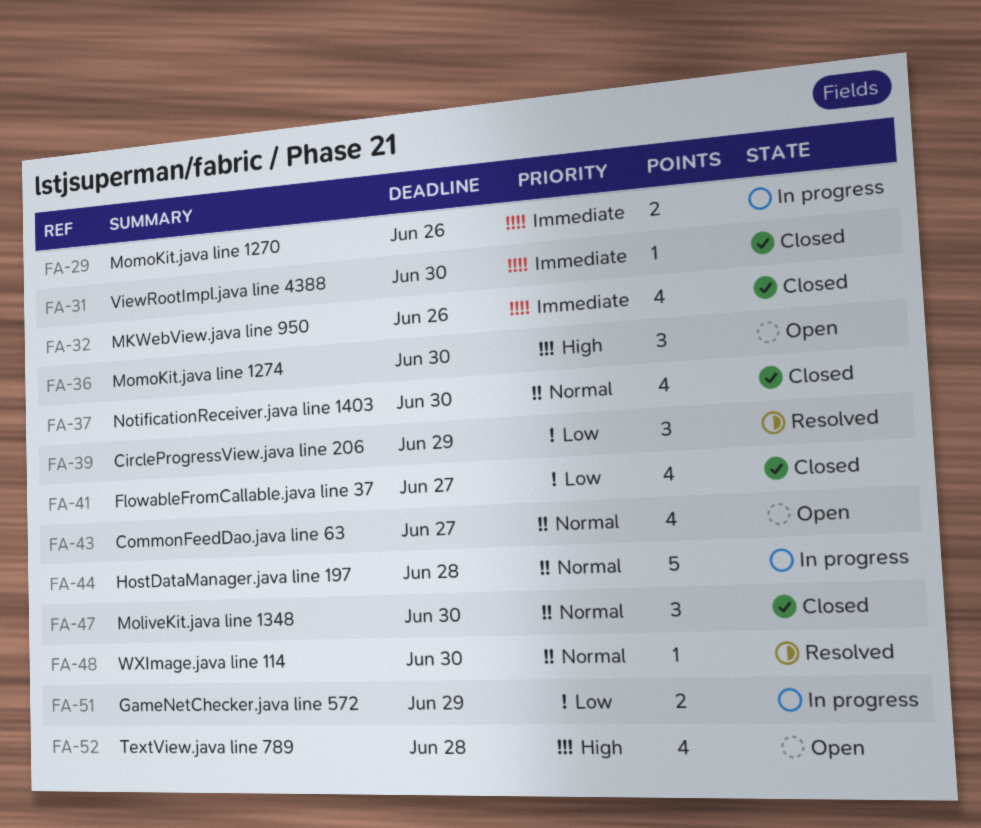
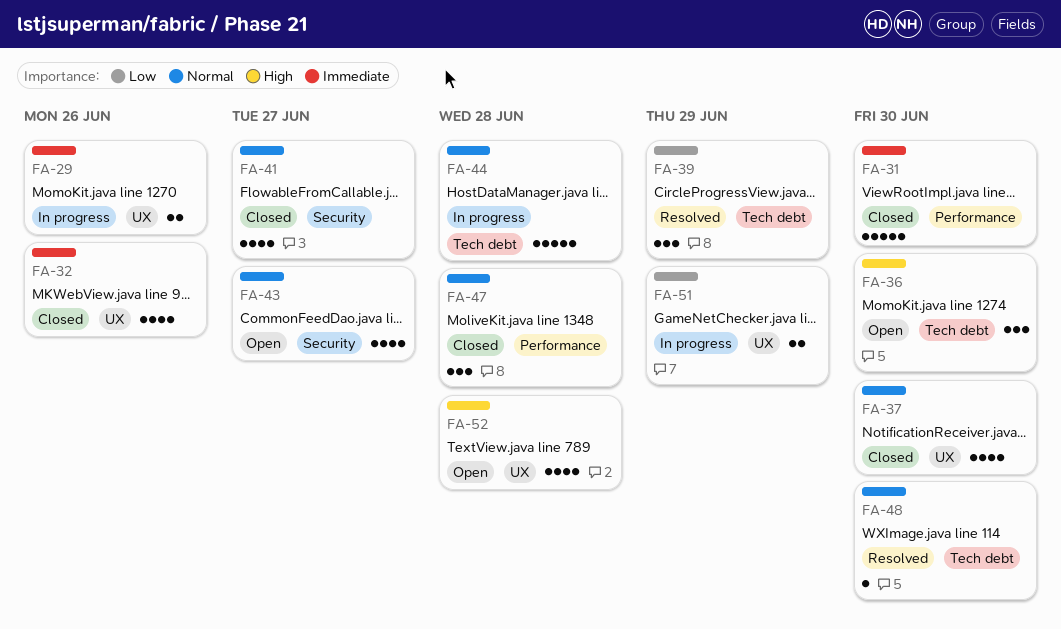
FA-31, estimate: 1 -> 5
FA-41, priority: Low -> Normal
FA-47, due: Jun 30 -> Jun 28

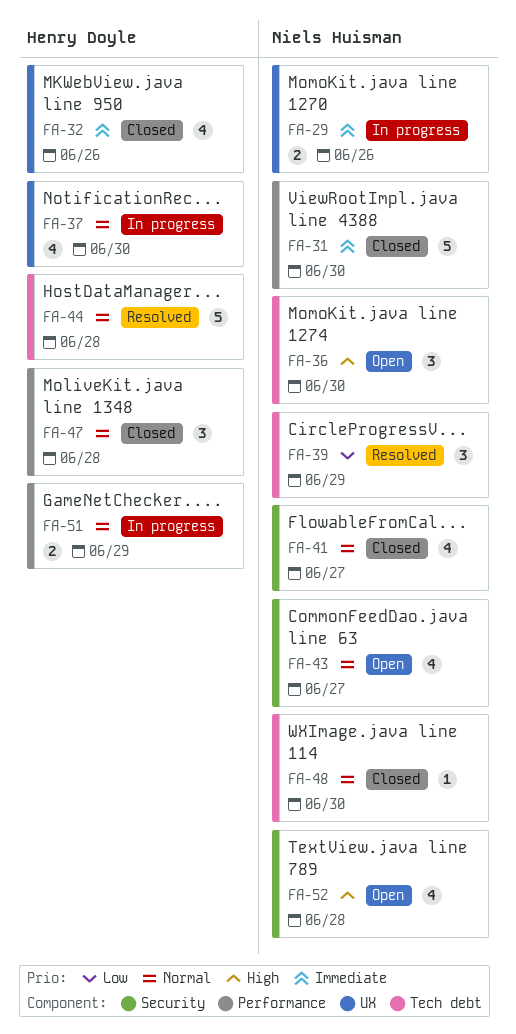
FA-37, status: Closed -> In progress
FA-44, status: In progress -> Resolved
FA-48, status: Resolved -> Closed
FA-51, priority: Low -> Normal
FA-51, label: UX -> Performance
FA-52, label: UX -> Security

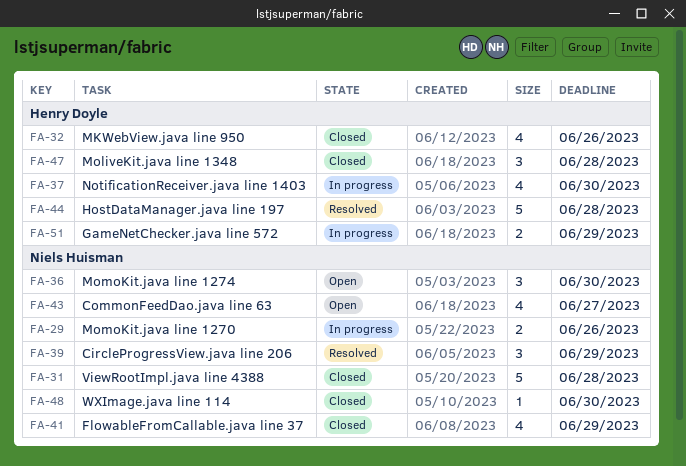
FA-31, due: Jun 30 -> Jun 28
FA-41, due: Jun 27 -> Jun 29
FA-52: present -> none

